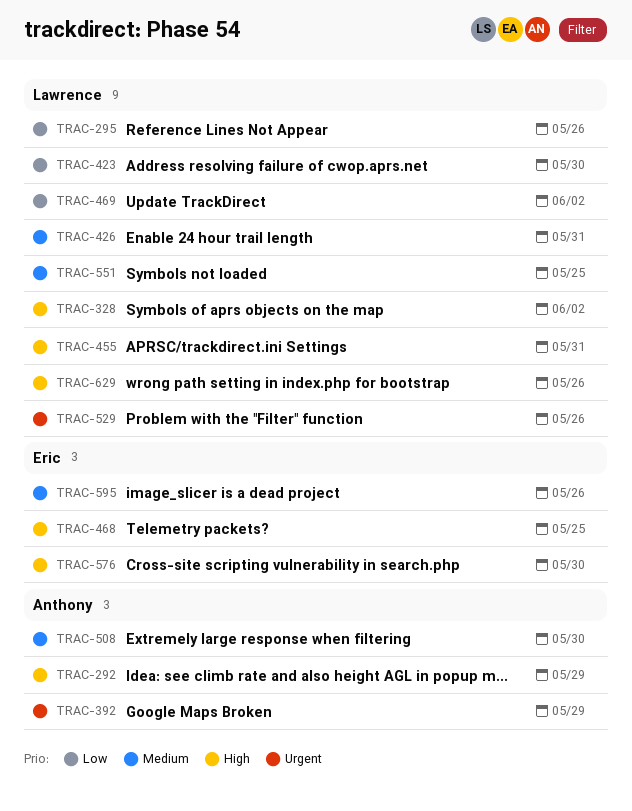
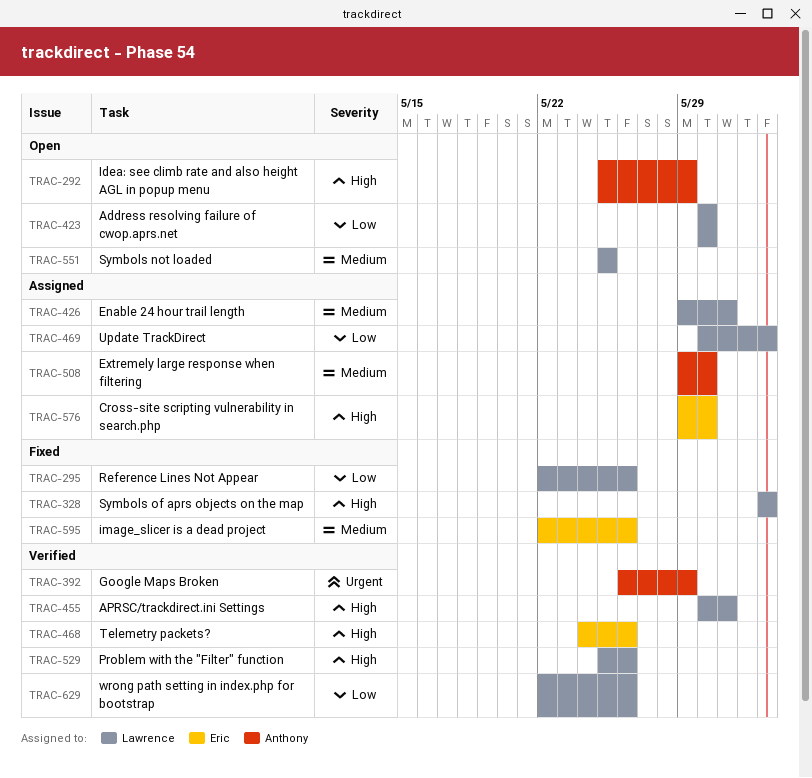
TRAC-468, due: May 25 -> May 26
TRAC-529, priority: Urgent -> High
TRAC-629, priority: High -> Low

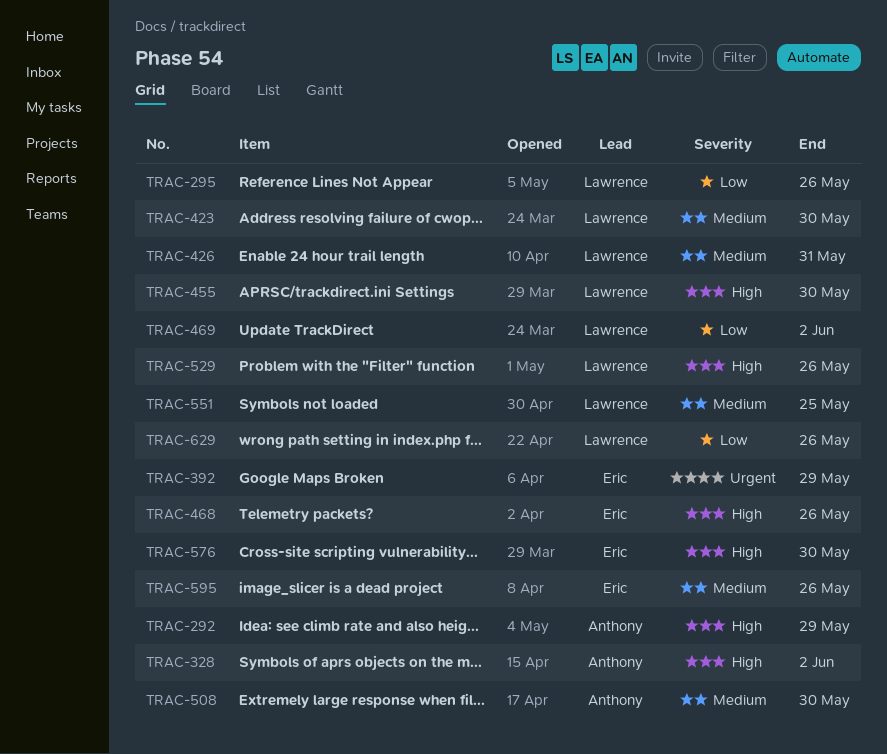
TRAC-328, owner: Lawrence -> Anthony
TRAC-392, owner: Anthony -> Eric
TRAC-423, priority: Low -> Medium
TRAC-455, due: May 31 -> May 30

